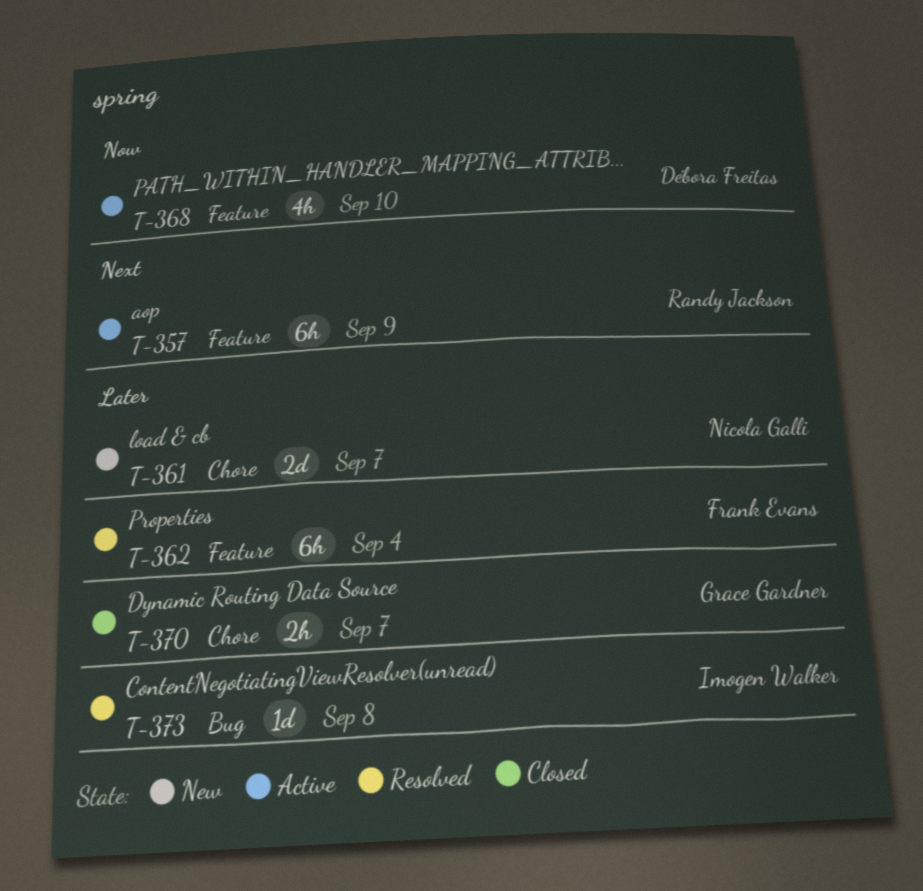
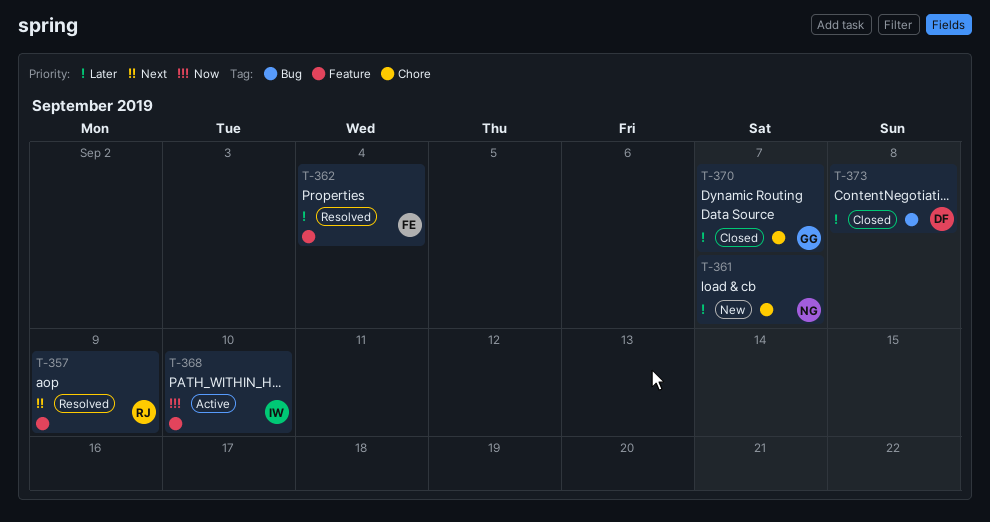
T-357, status: Active -> Resolved
T-368, owner: Débora Freitas -> Imogen Walker
T-373, status: Resolved -> Closed
T-373, owner: Imogen Walker -> Débora Freitas

